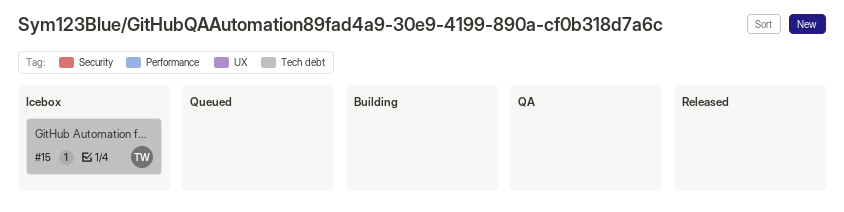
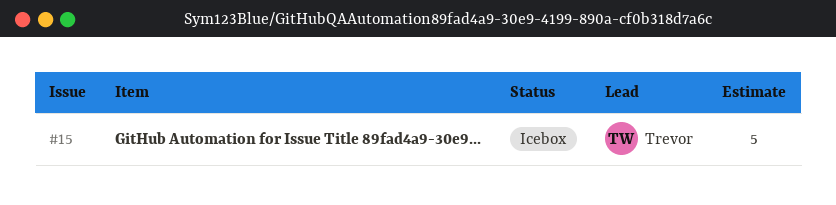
#15, estimate: 1 -> 5

